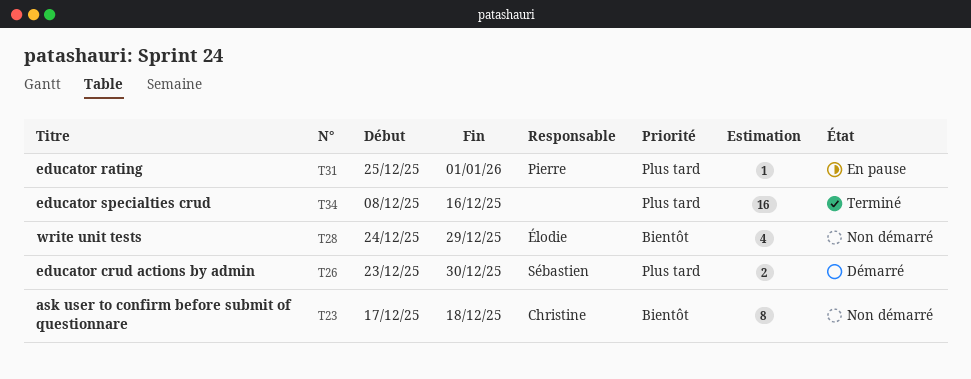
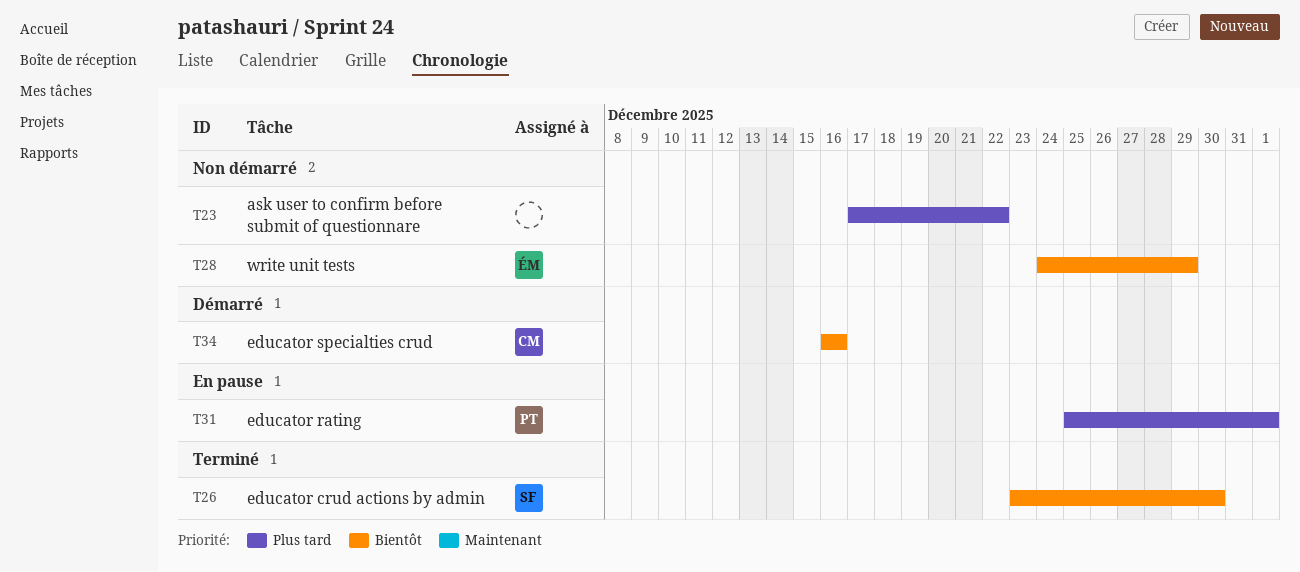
T23, owner: Christine -> none
T23, priority: Bientôt -> Plus tard
T23, due: Dec 18 -> Dec 22
T26, status: Démarré -> Terminé
T26, priority: Plus tard -> Bientôt
T34, status: Terminé -> Démarré
T34, owner: none -> Christine
T34, priority: Plus tard -> Bientôt
T34, start: Dec 8 -> Dec 16

